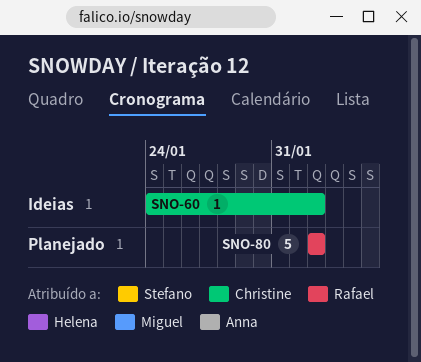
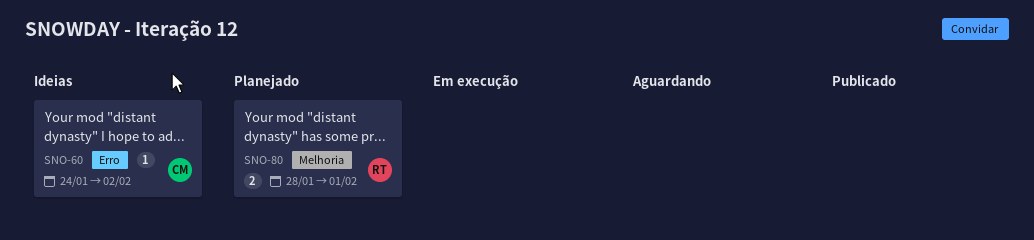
SNO-80, estimate: 5 -> 2
SNO-80, start: Feb 2 -> Jan 28
SNO-80, due: Feb 2 -> Feb 1

